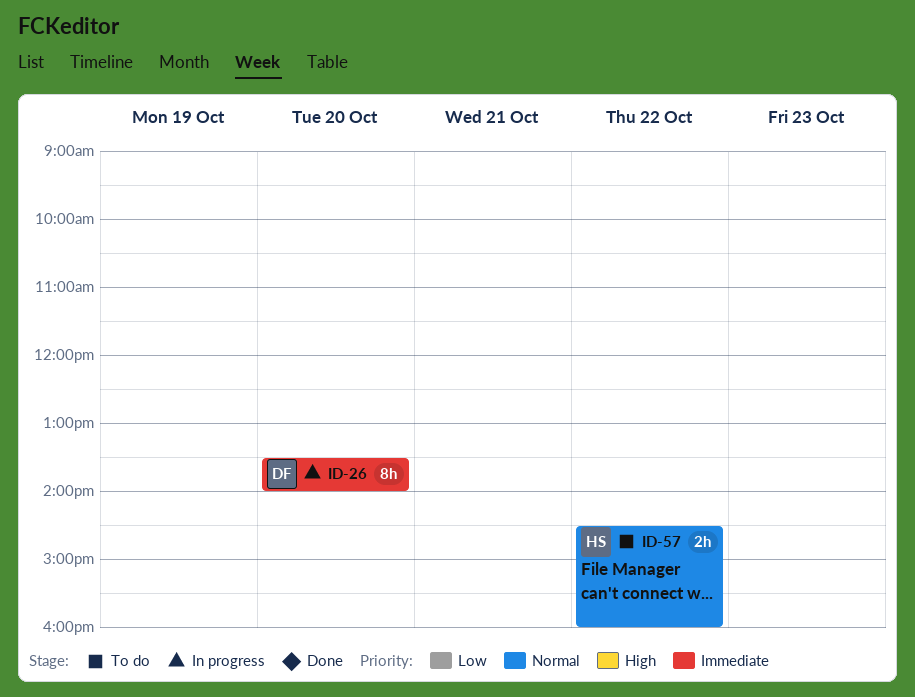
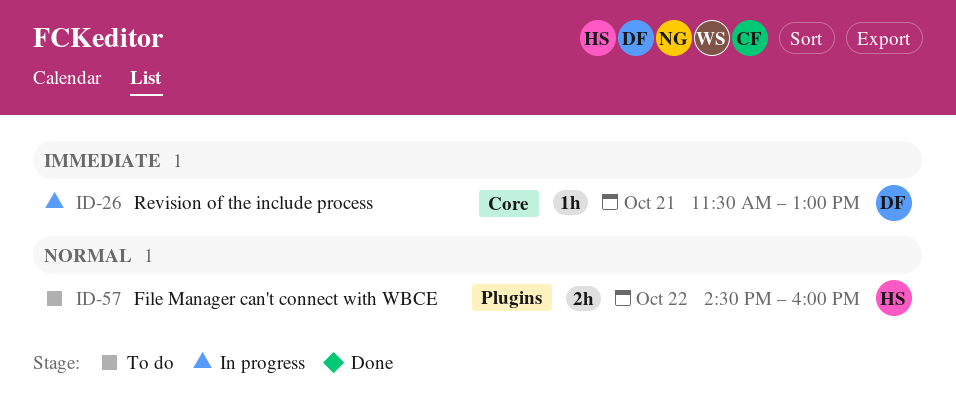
ID-26, estimate: 8h -> 1h
ID-26, day: Oct 20 -> Oct 21
ID-26, begins: 13:30 -> 11:30
ID-26, ends: 14:00 -> 13:00

